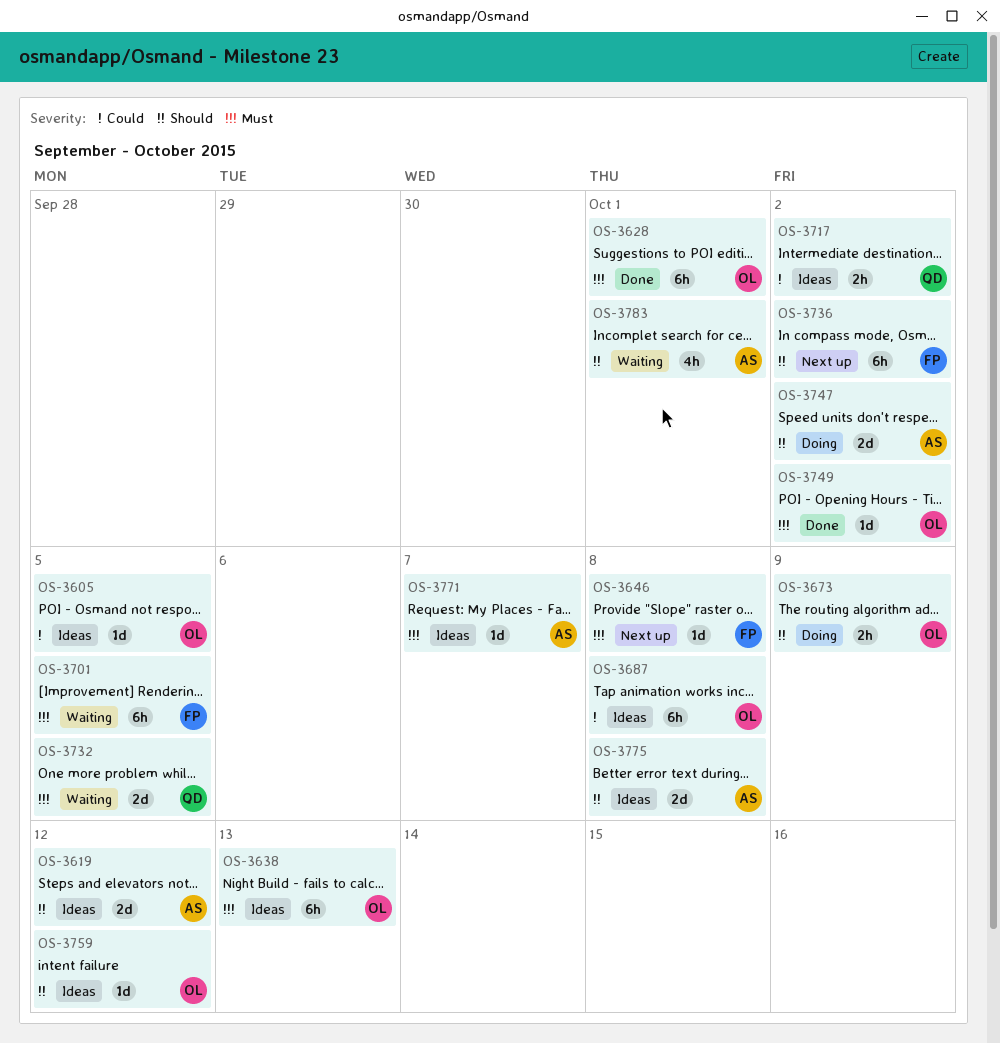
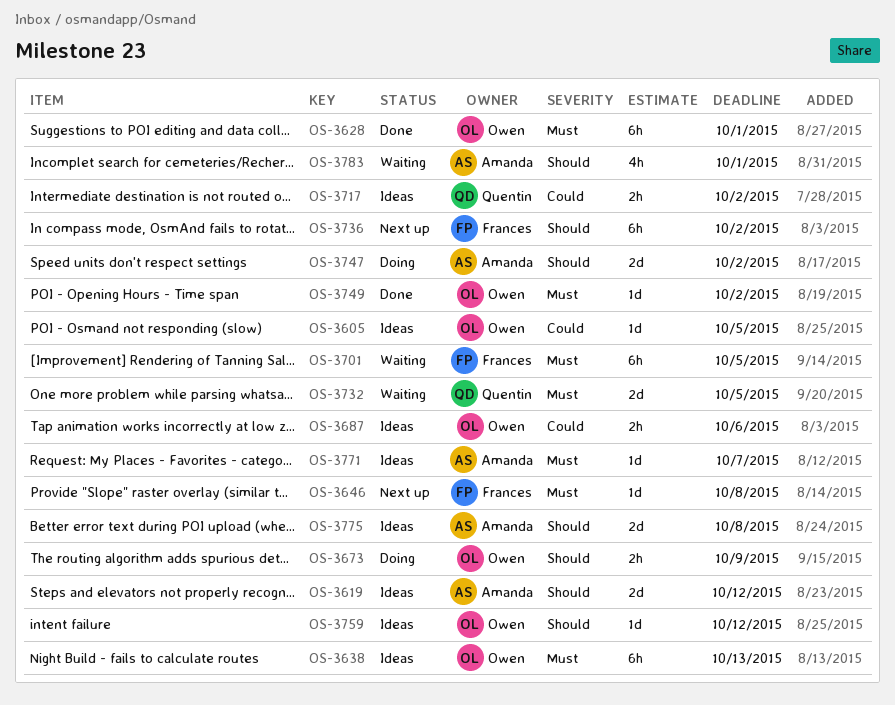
OS-3687, estimate: 6h -> 2h
OS-3687, due: Oct 8 -> Oct 6

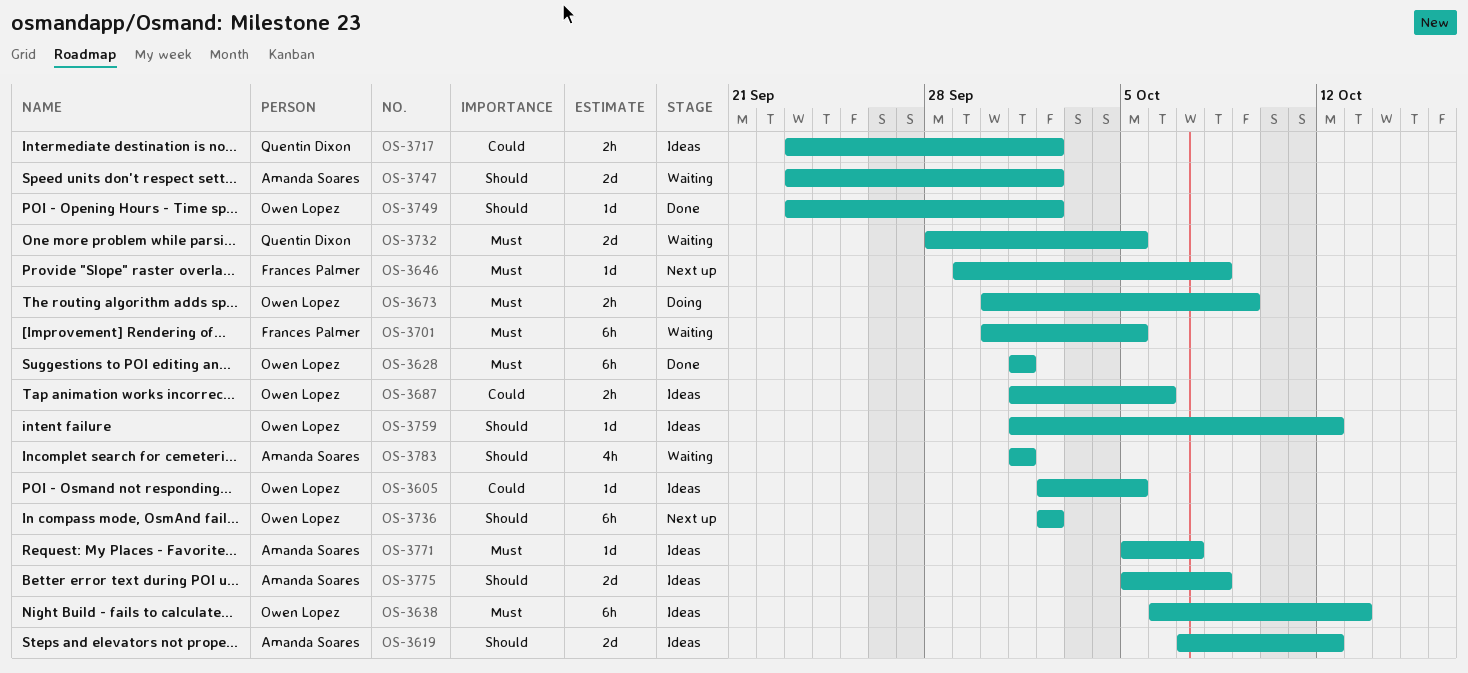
OS-3673, priority: Should -> Must
OS-3736, owner: Frances Palmer -> Owen Lopez
OS-3747, status: Doing -> Waiting
OS-3749, priority: Must -> Should

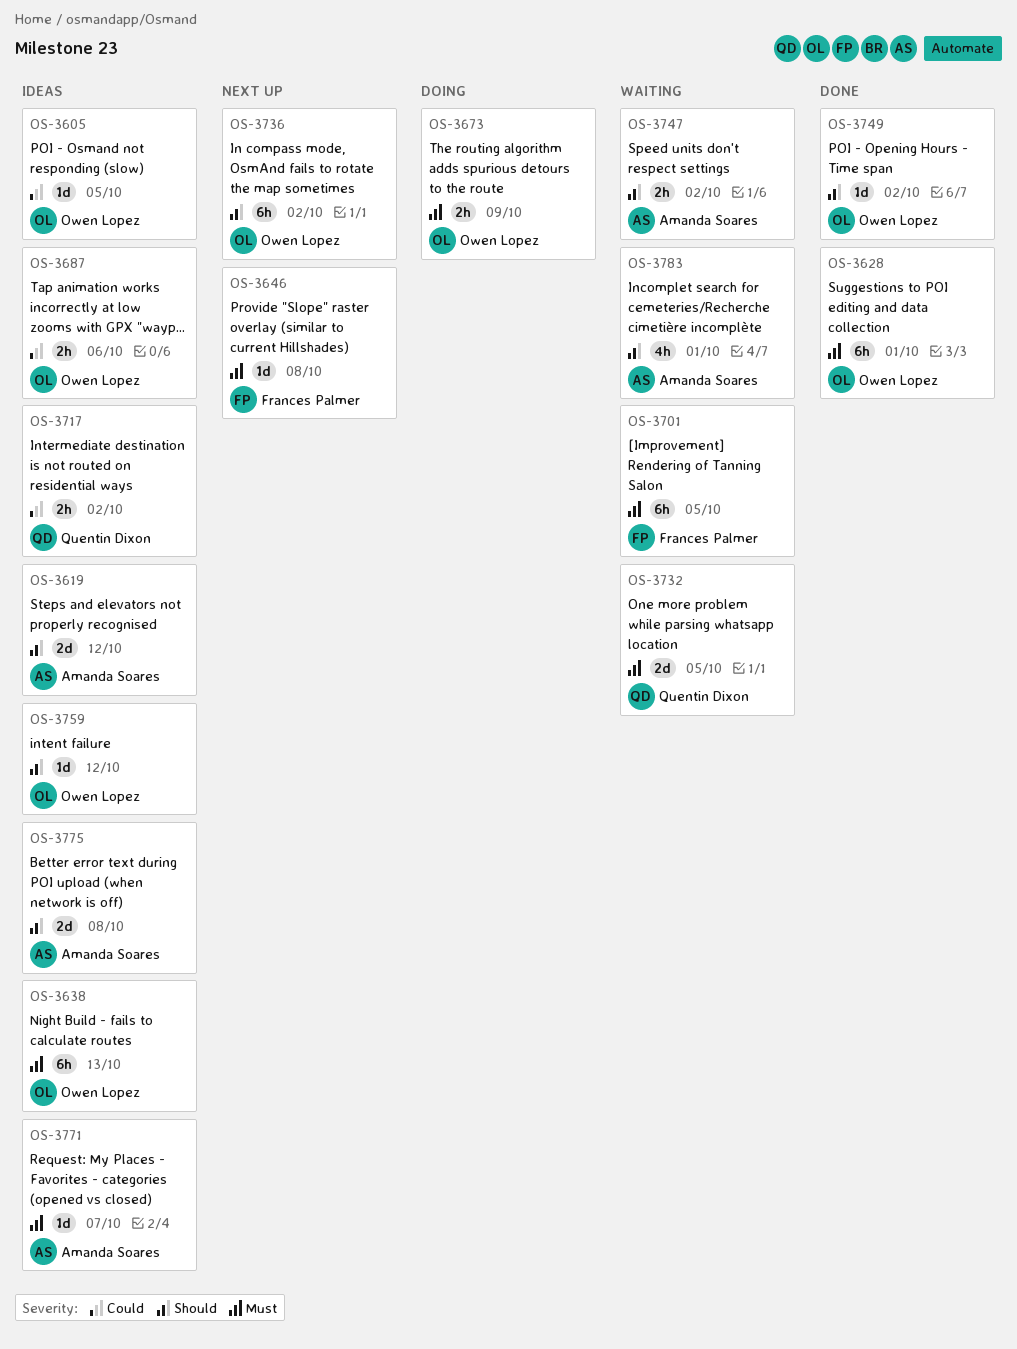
OS-3747, estimate: 2d -> 2h

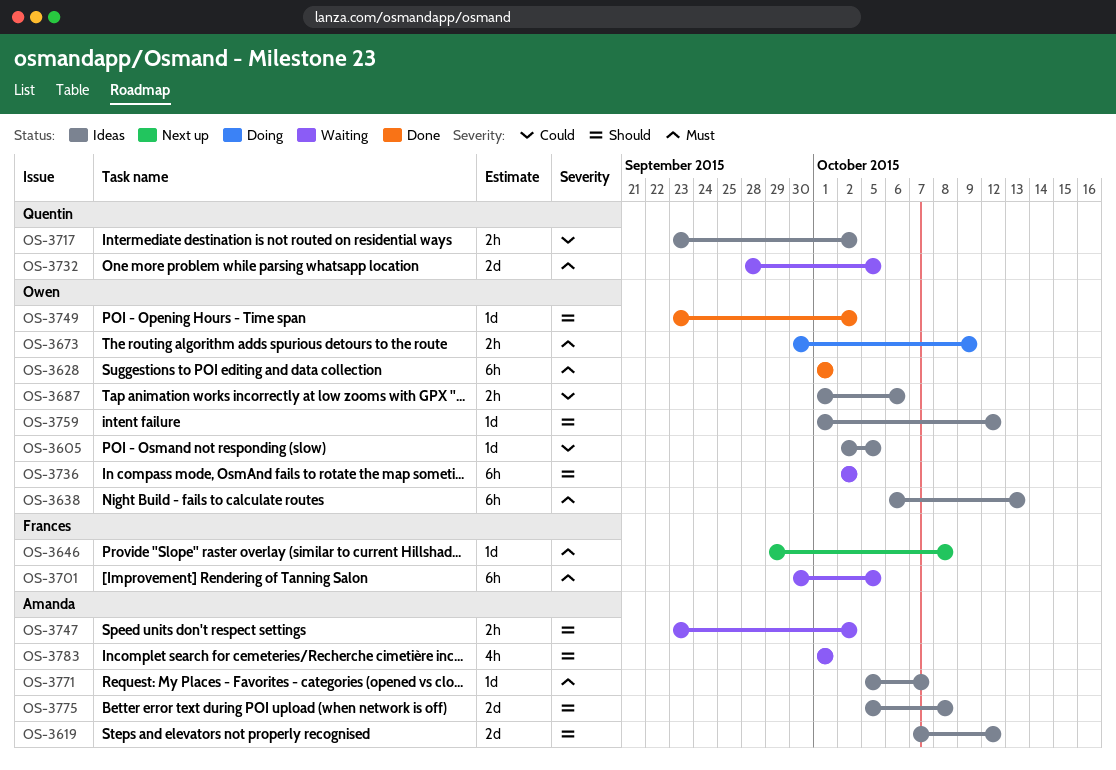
OS-3736, status: Next up -> Waiting

